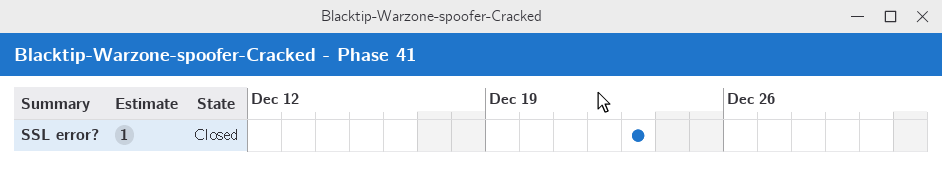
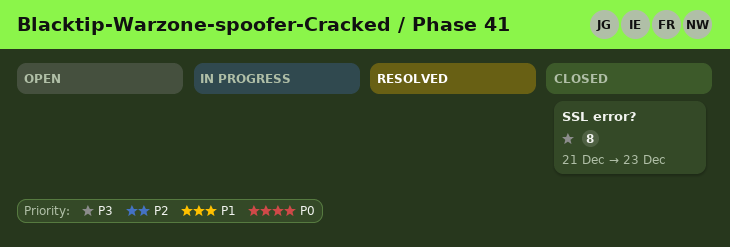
SSL error?, estimate: 1 -> 8
SSL error?, start: Dec 23 -> Dec 21

